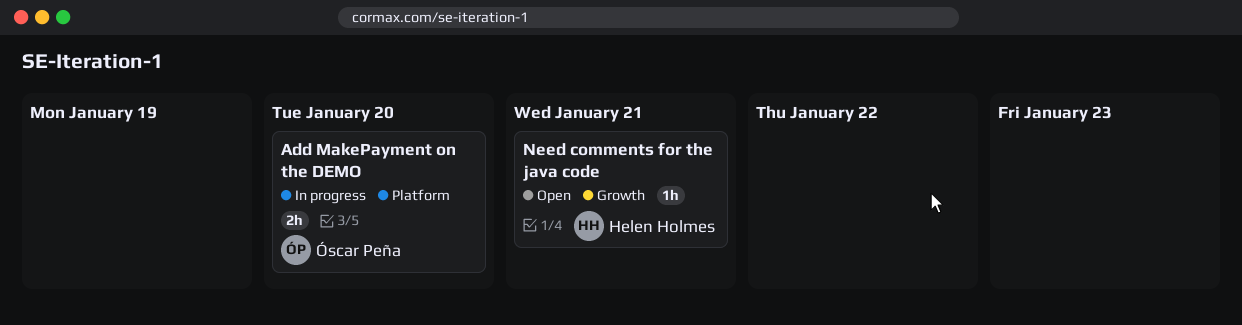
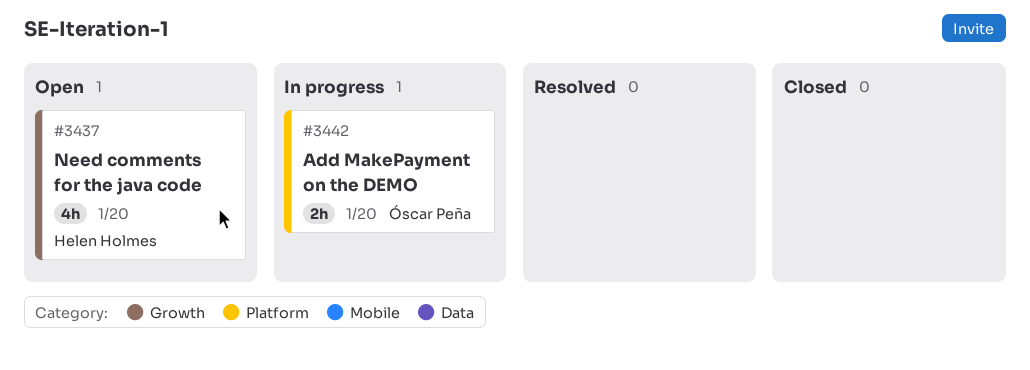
Need comments for the java code, estimate: 1h -> 4h
Need comments for the java code, due: Jan 21 -> Jan 20

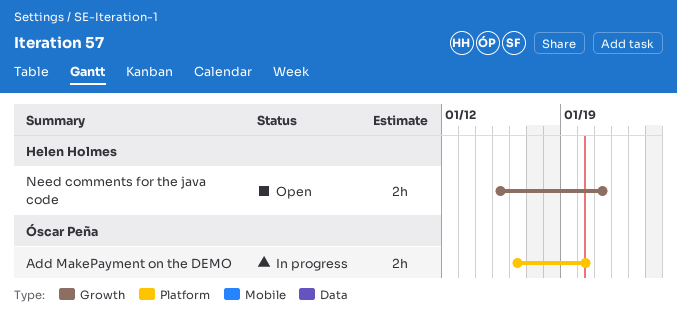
Need comments for the java code, estimate: 4h -> 2h
Need comments for the java code, due: Jan 20 -> Jan 21

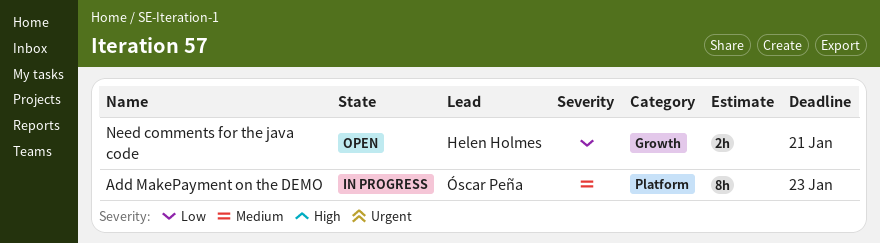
Add MakePayment on the DEMO, estimate: 2h -> 8h
Add MakePayment on the DEMO, due: Jan 20 -> Jan 23

